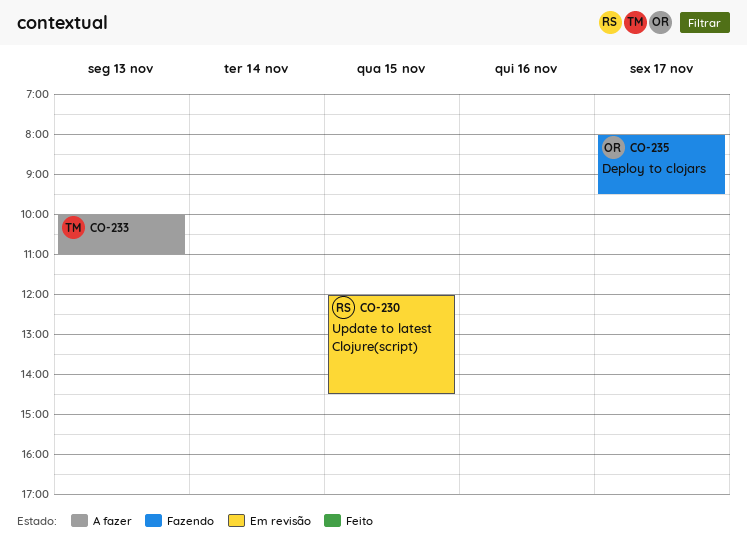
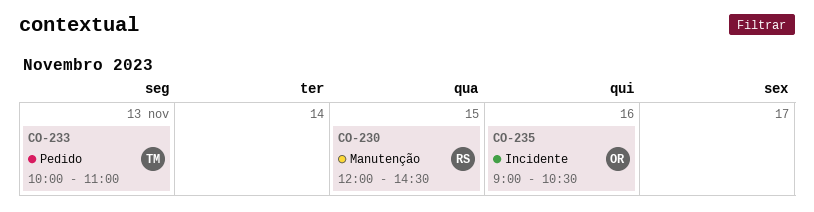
CO-235, day: Nov 17 -> Nov 16
CO-235, begins: 08:00 -> 09:00
CO-235, ends: 09:30 -> 10:30

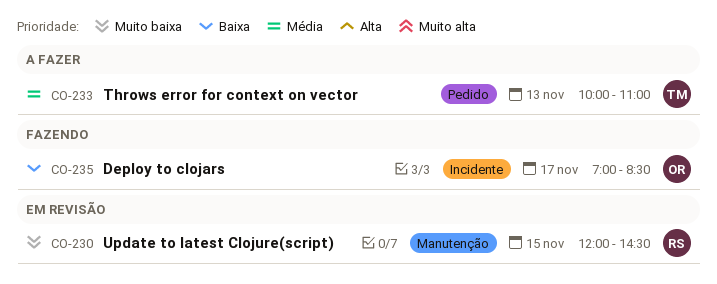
CO-235, day: Nov 16 -> Nov 17
CO-235, begins: 09:00 -> 07:00
CO-235, ends: 10:30 -> 08:30

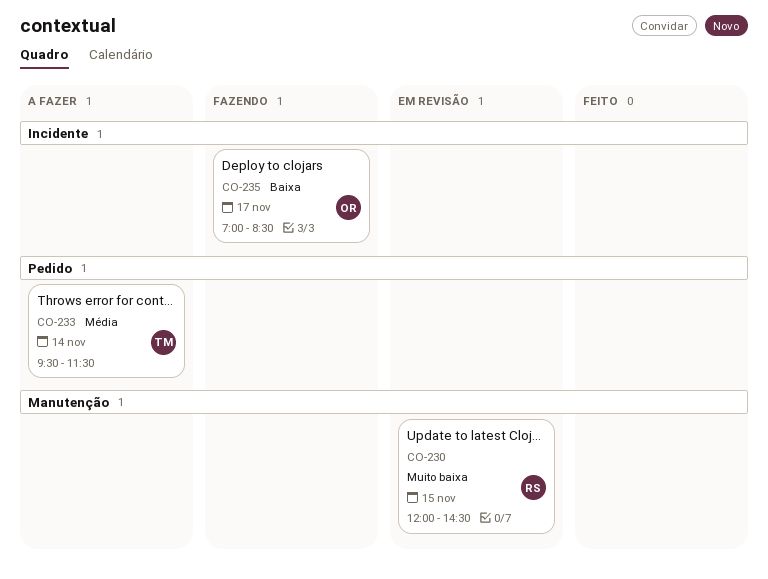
CO-233, day: Nov 13 -> Nov 14
CO-233, begins: 10:00 -> 09:30
CO-233, ends: 11:00 -> 11:30

